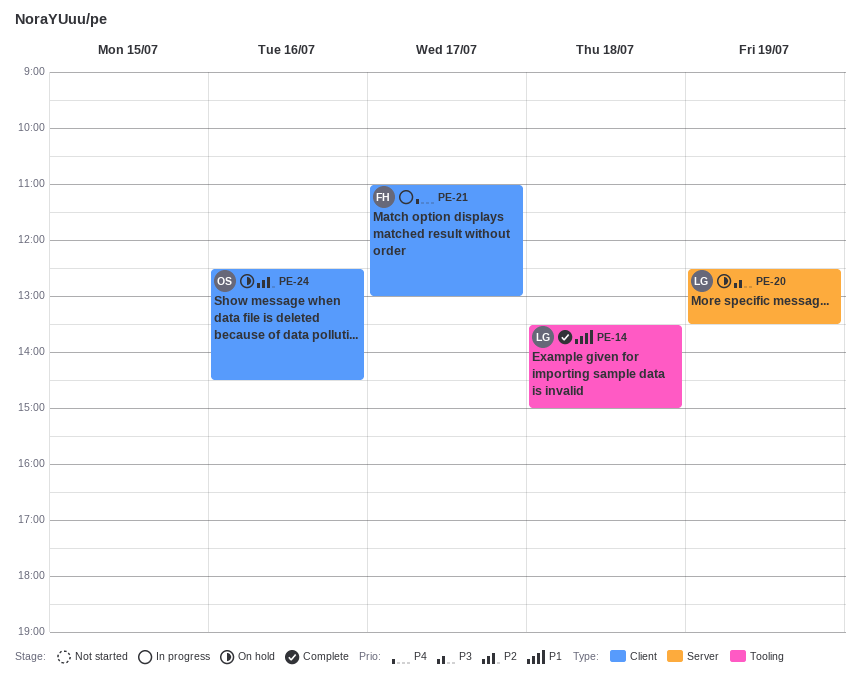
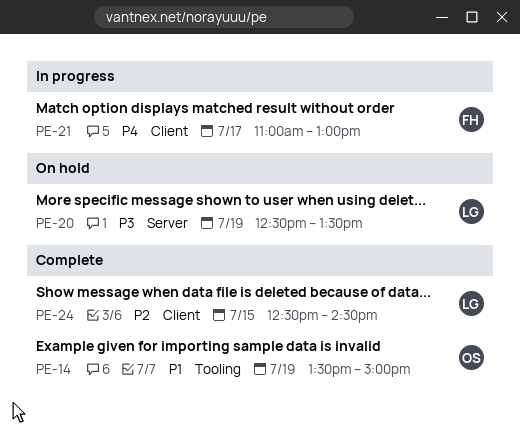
PE-14, owner: LG -> OS
PE-14, day: Jul 18 -> Jul 19
PE-24, status: On hold -> Complete
PE-24, owner: OS -> LG
PE-24, day: Jul 16 -> Jul 15

